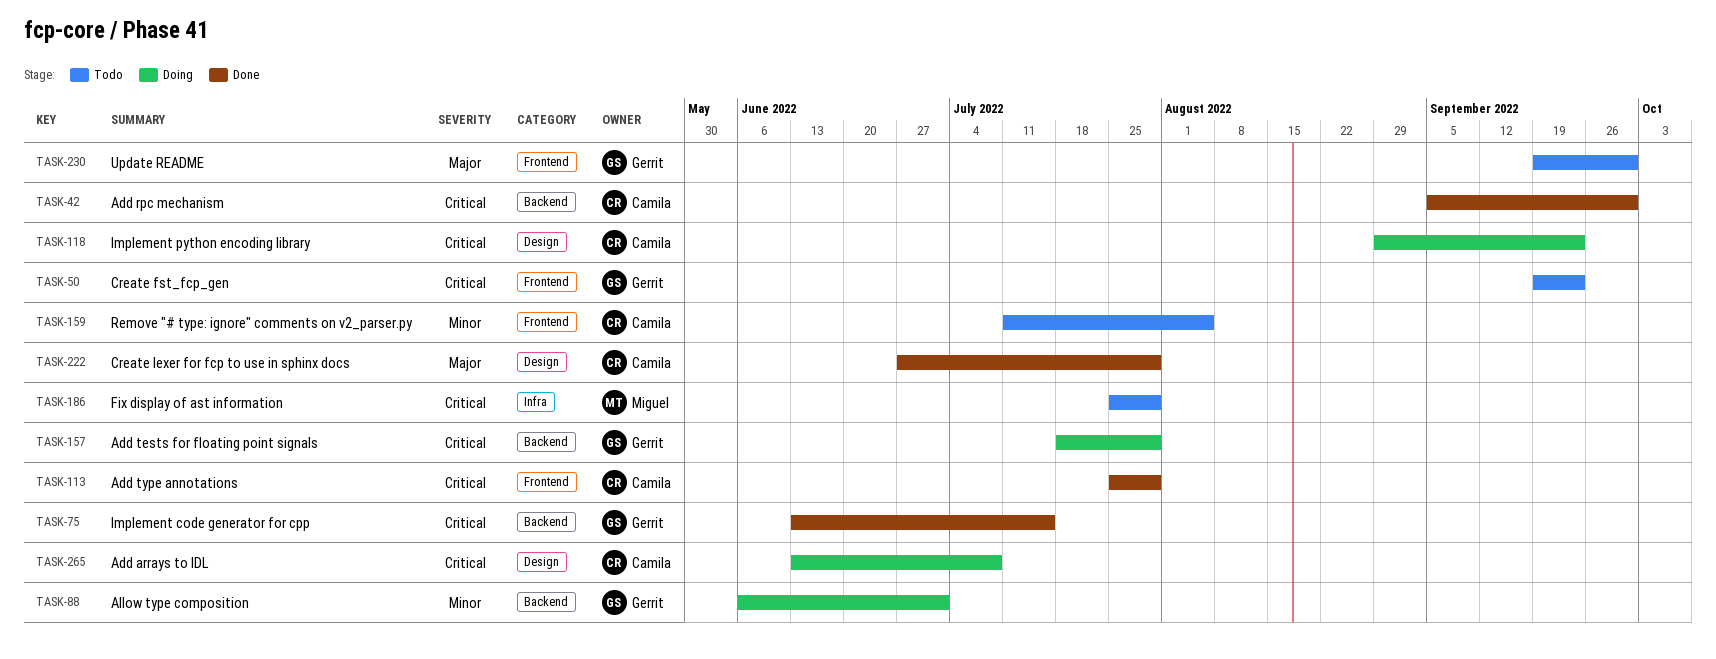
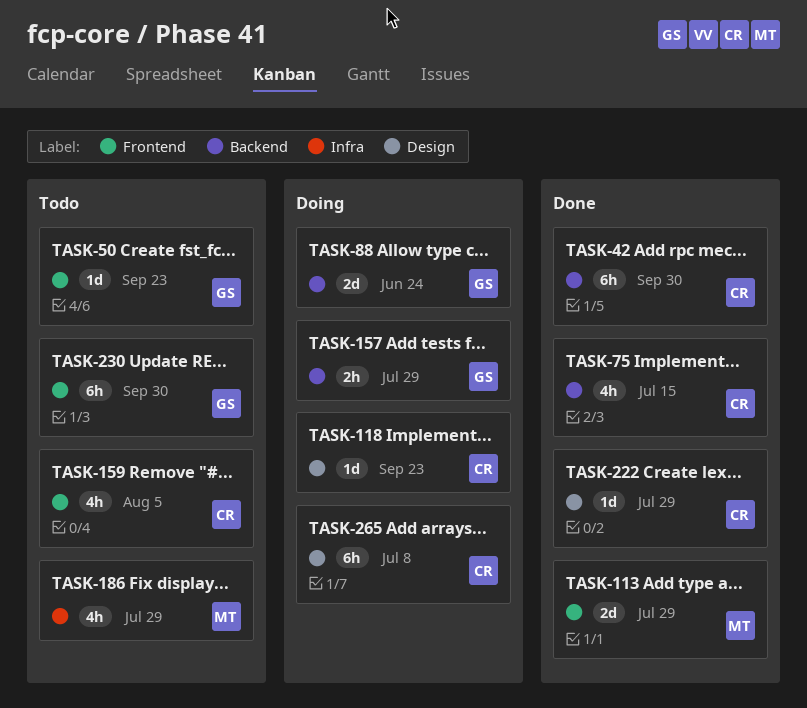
TASK-75, owner: Gerrit -> Camila
TASK-88, due: Jul 1 -> Jun 24
TASK-113, owner: Camila -> Miguel

